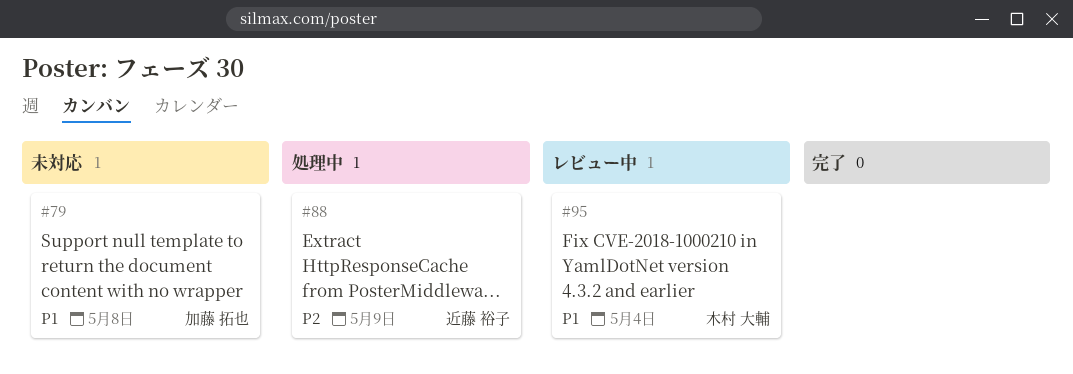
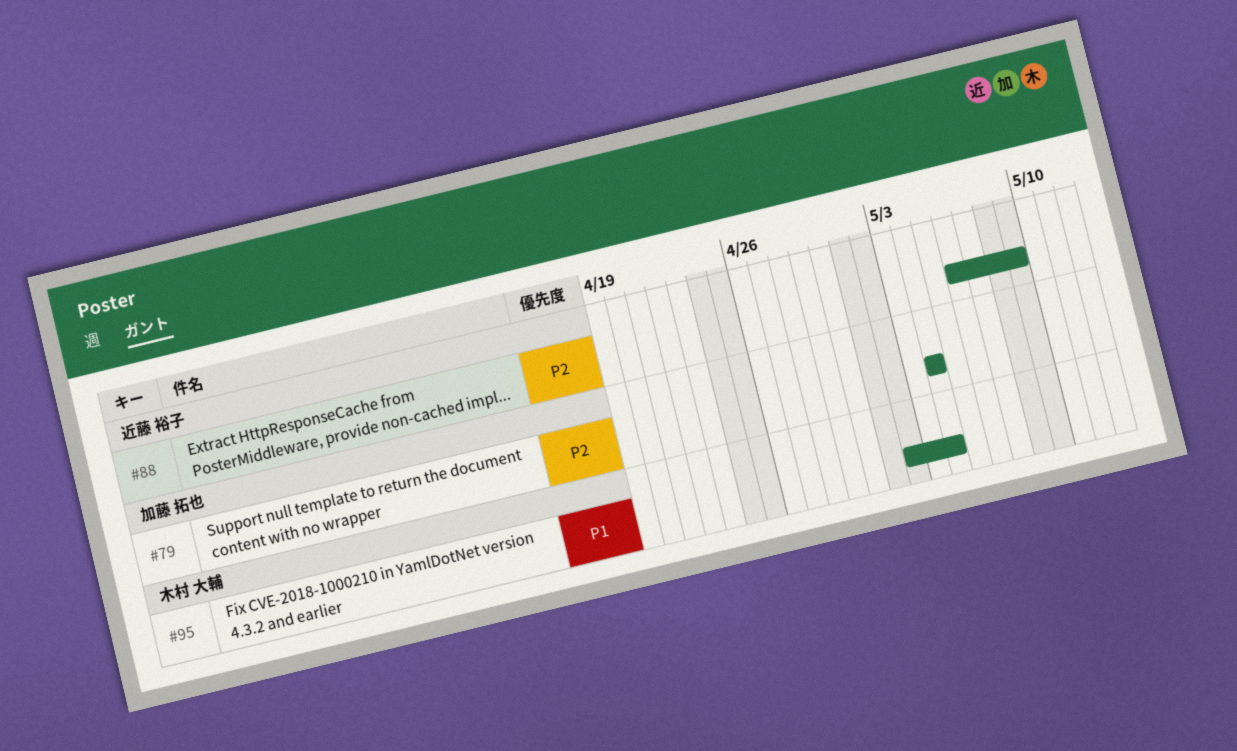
#79, priority: P1 -> P2
#79, due: May 8 -> May 4

